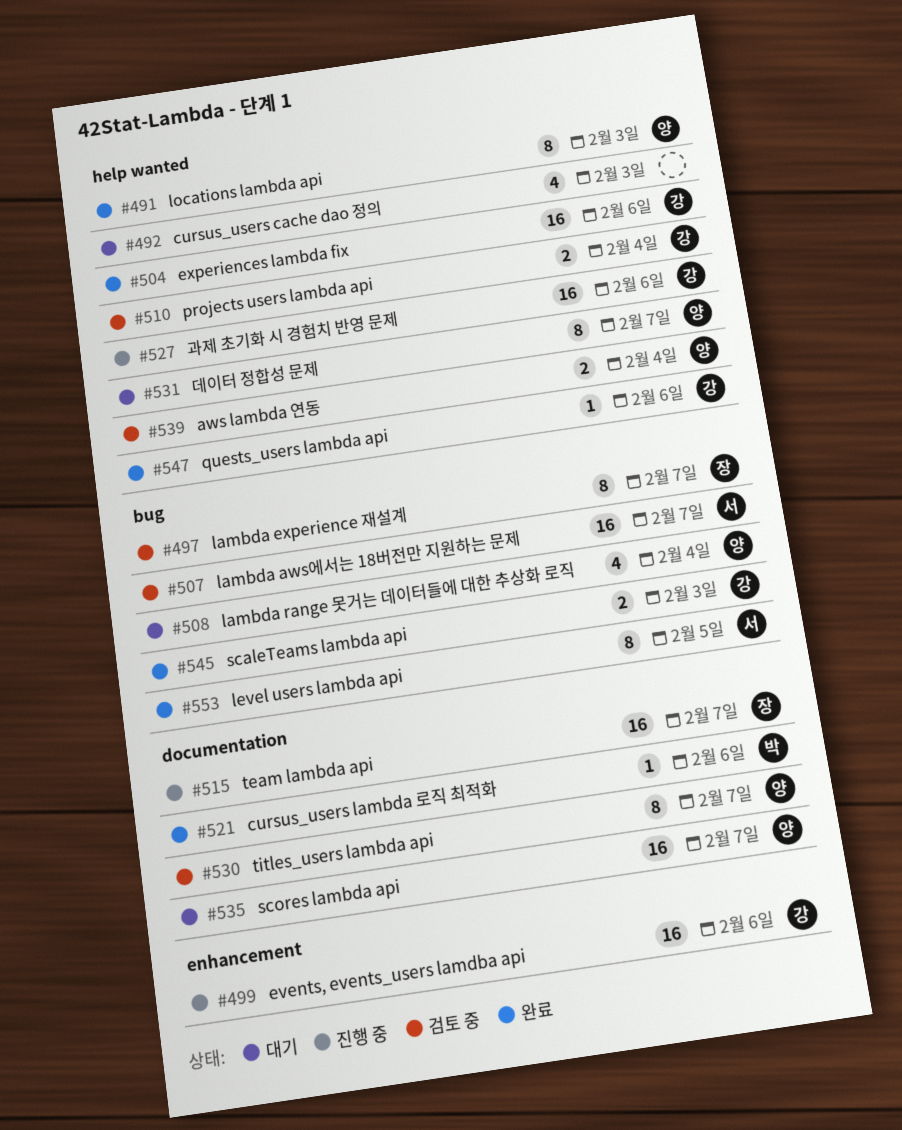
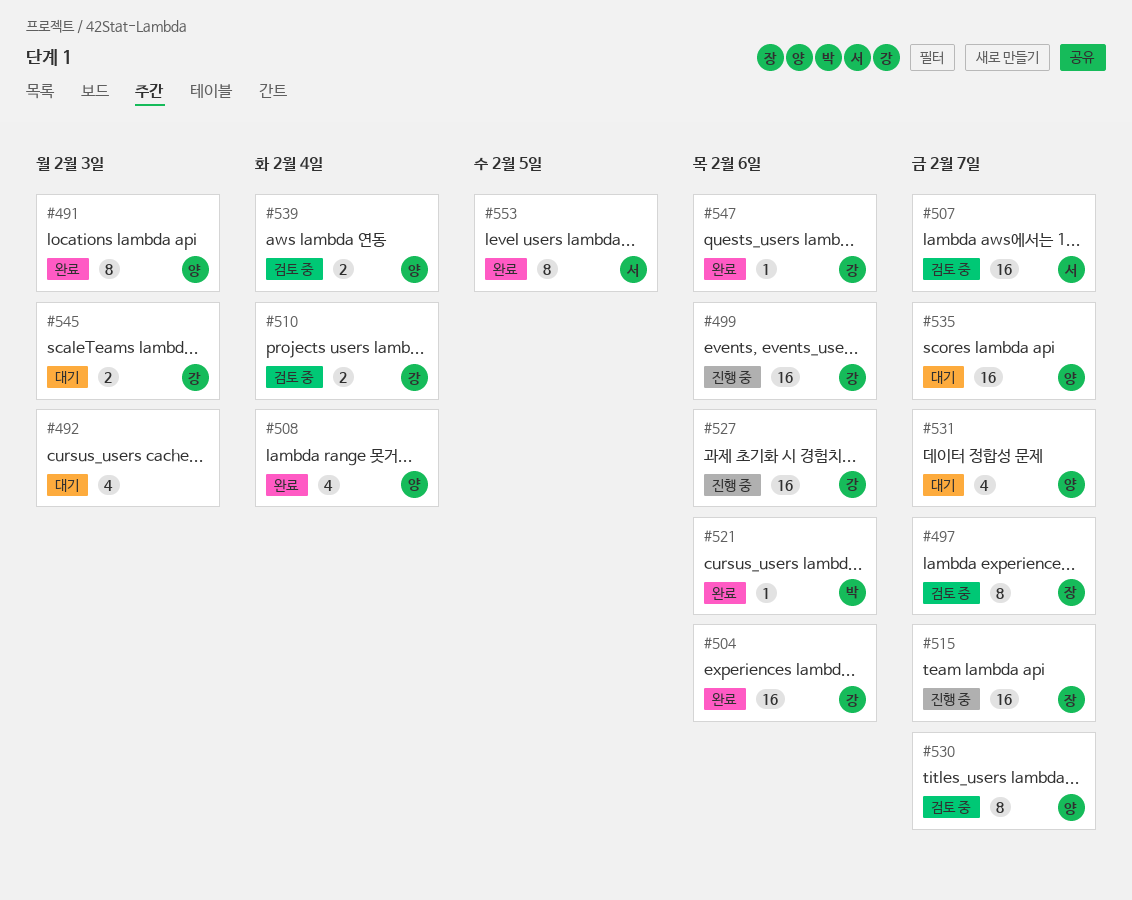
#508, status: 대기 -> 완료
#531, estimate: 8 -> 4
#545, status: 완료 -> 대기

